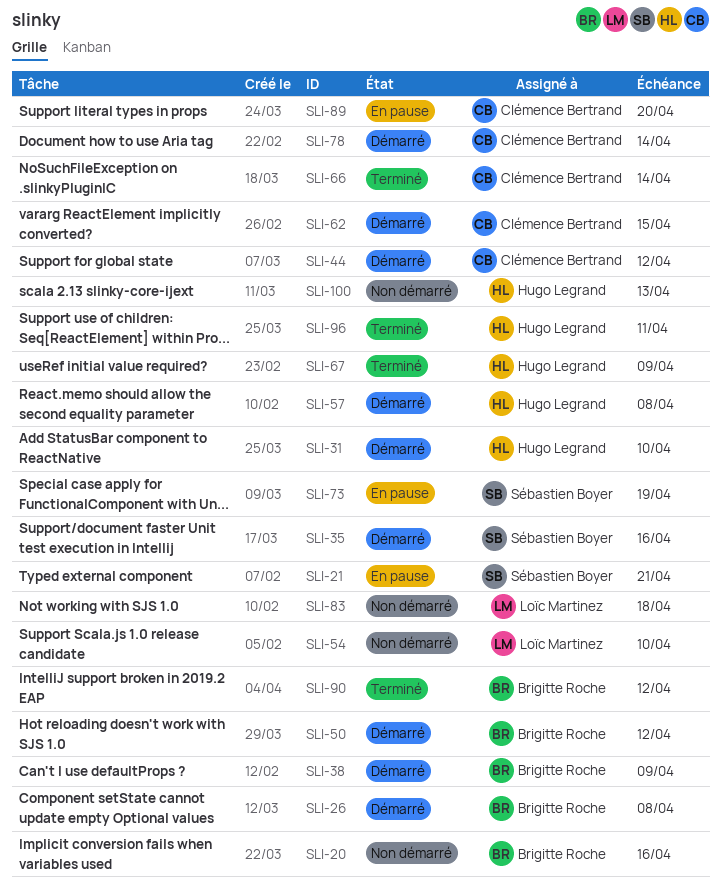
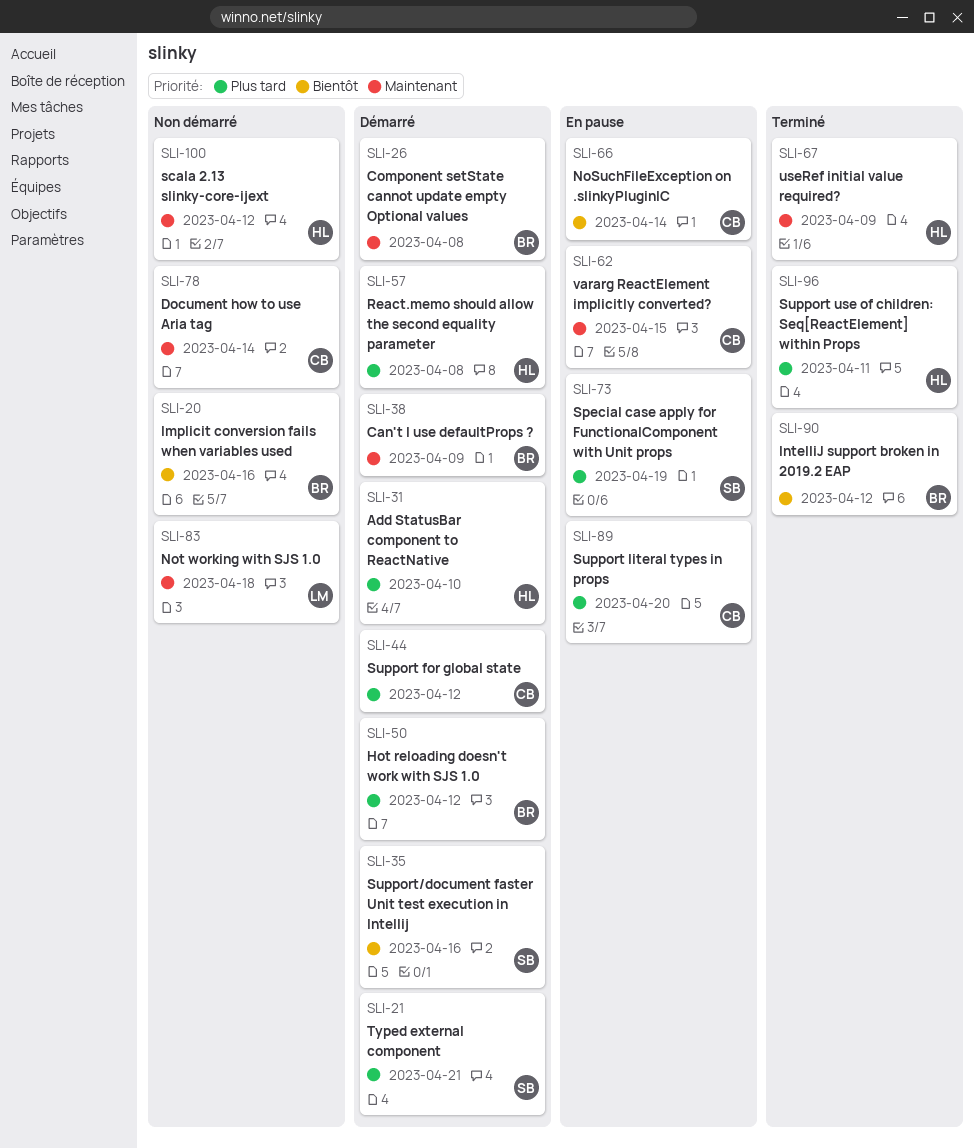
SLI-21, status: En pause -> Démarré
SLI-54: present -> none
SLI-62, status: Démarré -> En pause
SLI-66, status: Terminé -> En pause
SLI-78, status: Démarré -> Non démarré
SLI-100, due: Apr 13 -> Apr 12

